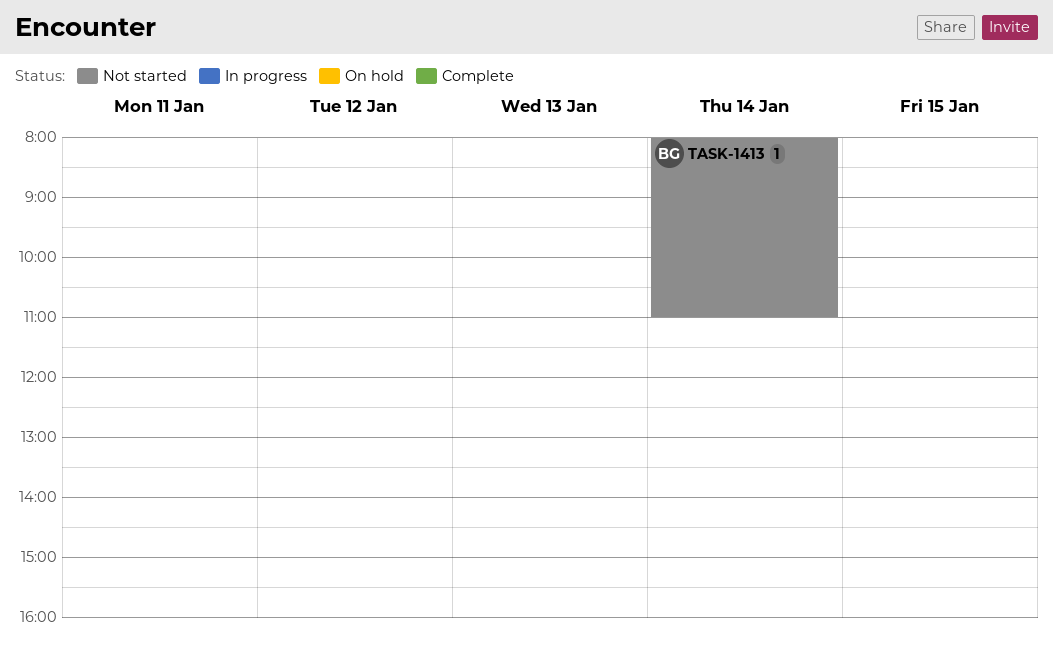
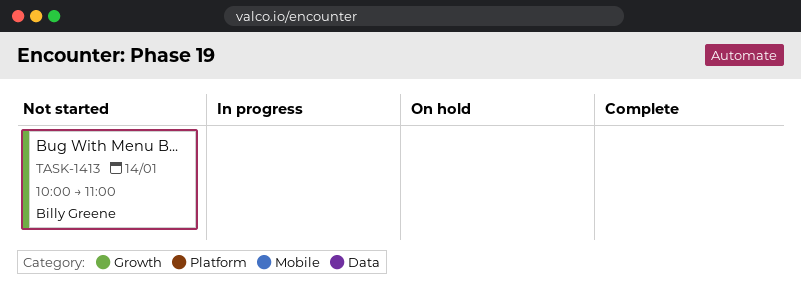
TASK-1413, begins: 08:00 -> 10:00

